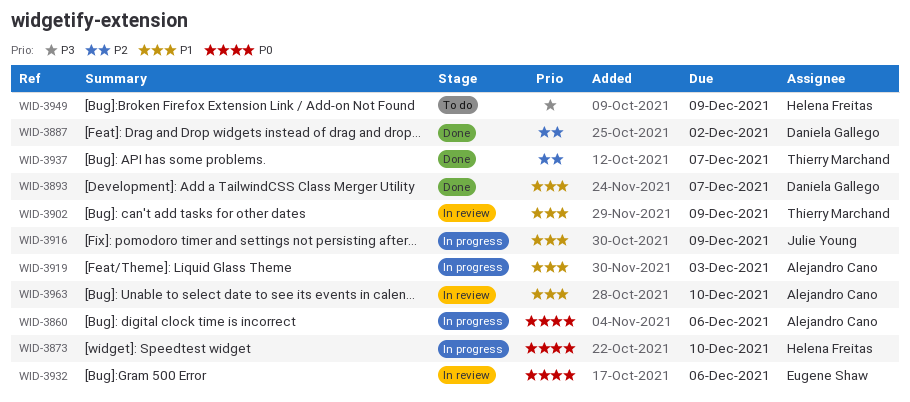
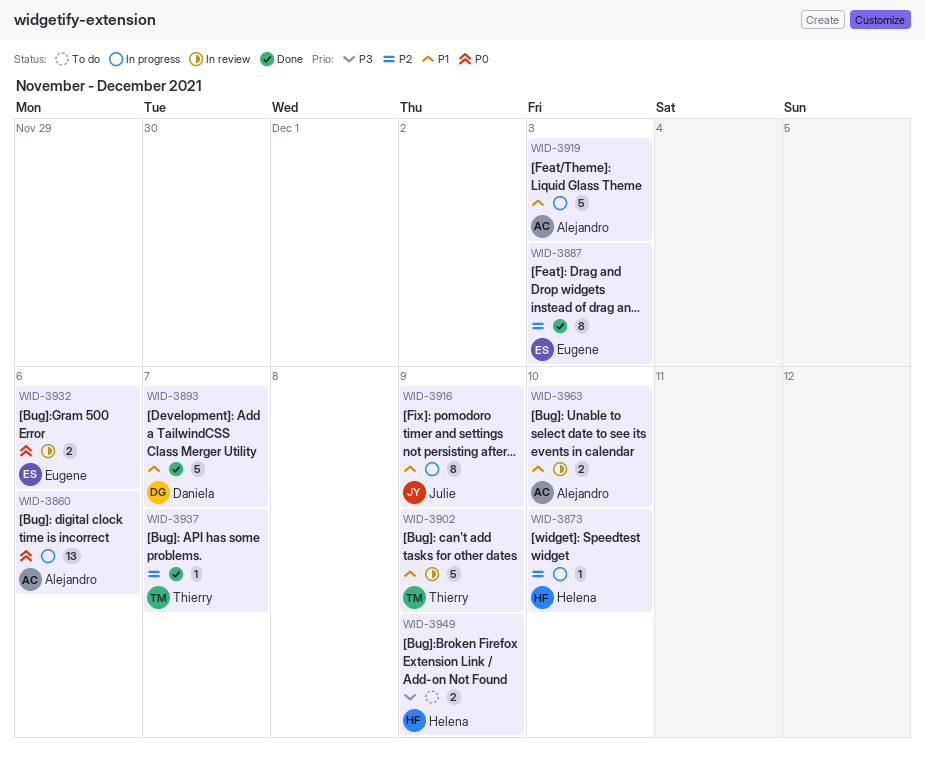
WID-3873, priority: P0 -> P2
WID-3887, owner: Daniela Gallego -> Eugene Shaw
WID-3887, due: Dec 2 -> Dec 3

